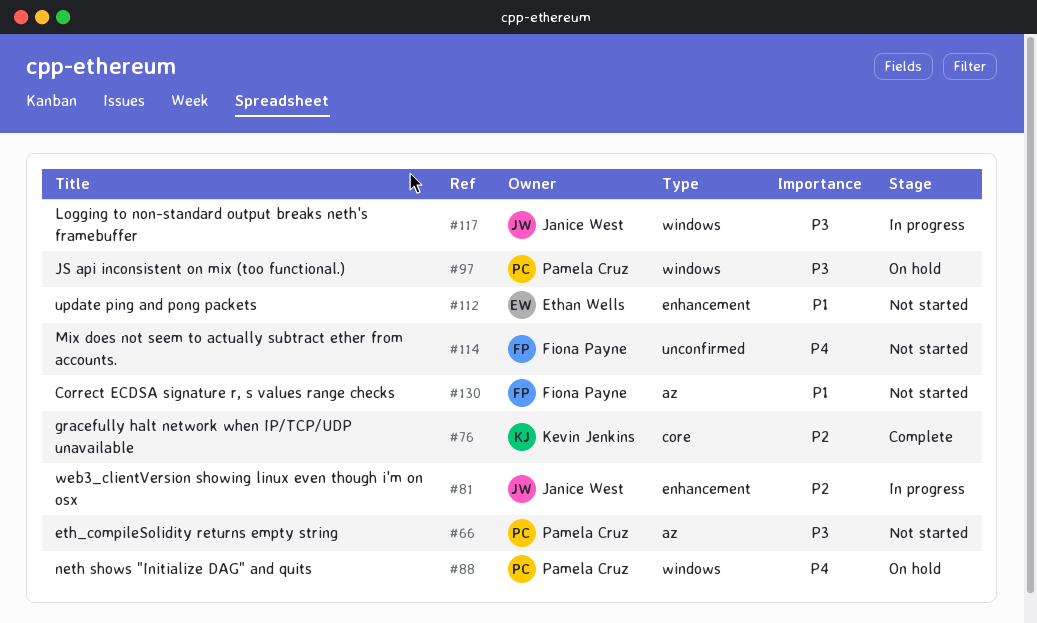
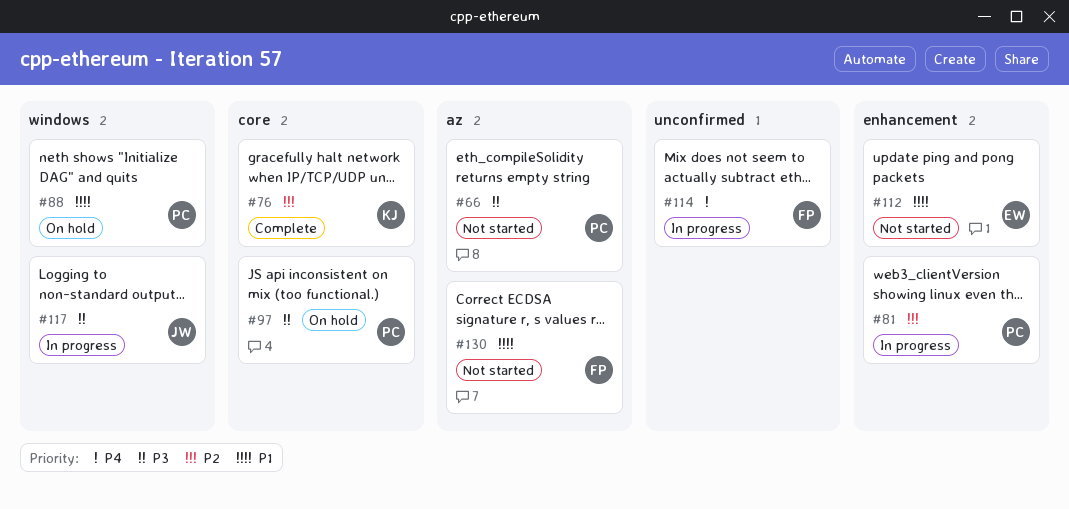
#81, owner: Janice West -> Pamela Cruz
#88, priority: P4 -> P1
#97, label: windows -> core
#114, status: Not started -> In progress

